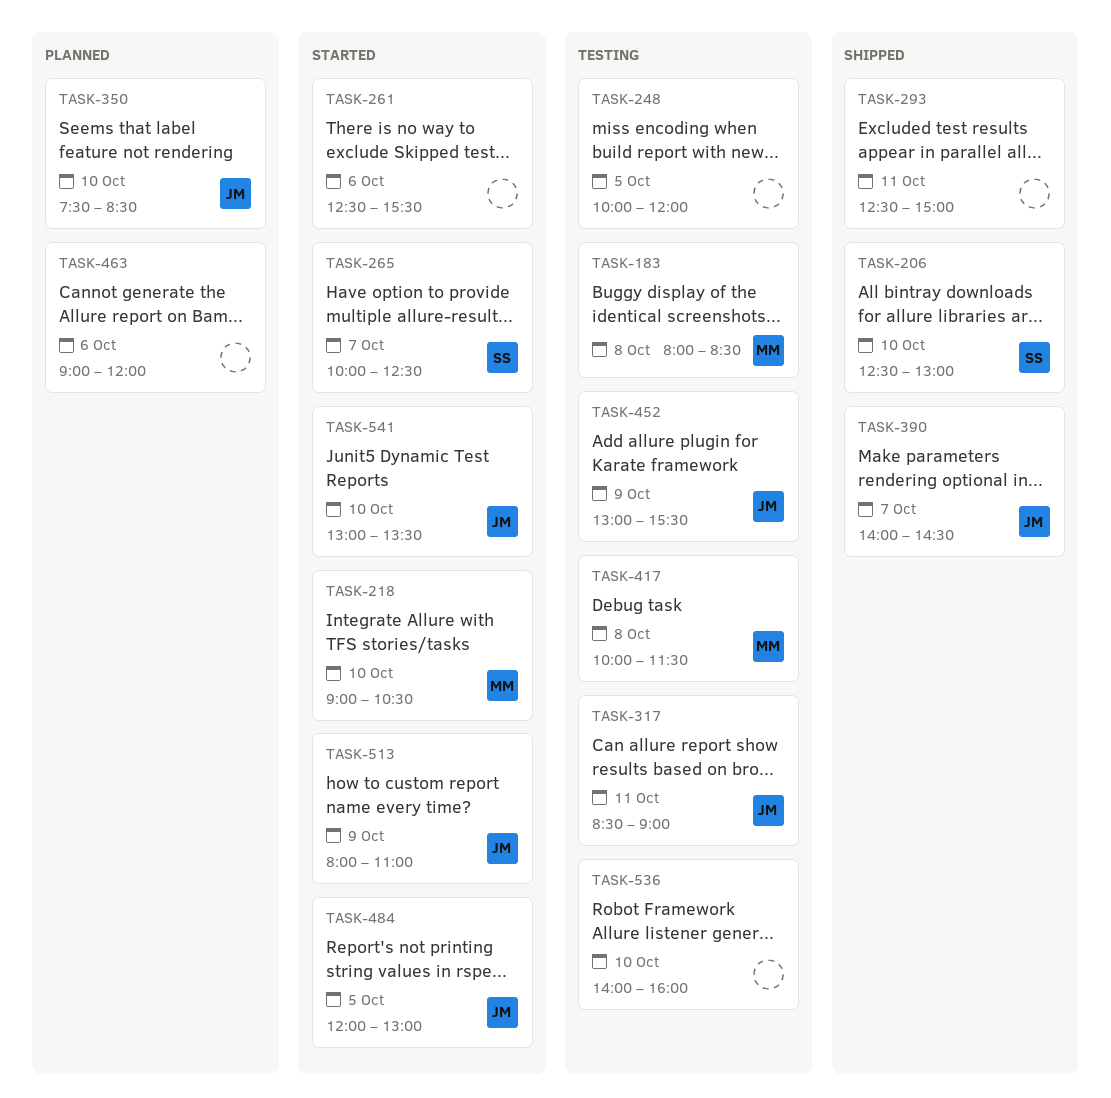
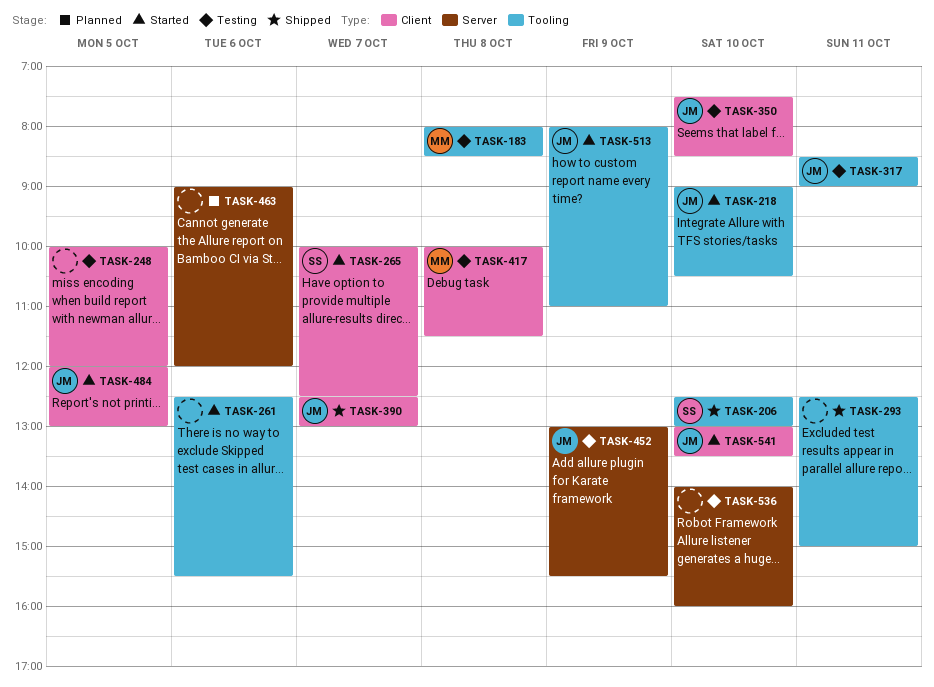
TASK-218, owner: MM -> JM
TASK-350, status: Planned -> Testing
TASK-390, begins: 14:00 -> 12:30
TASK-390, ends: 14:30 -> 13:00

